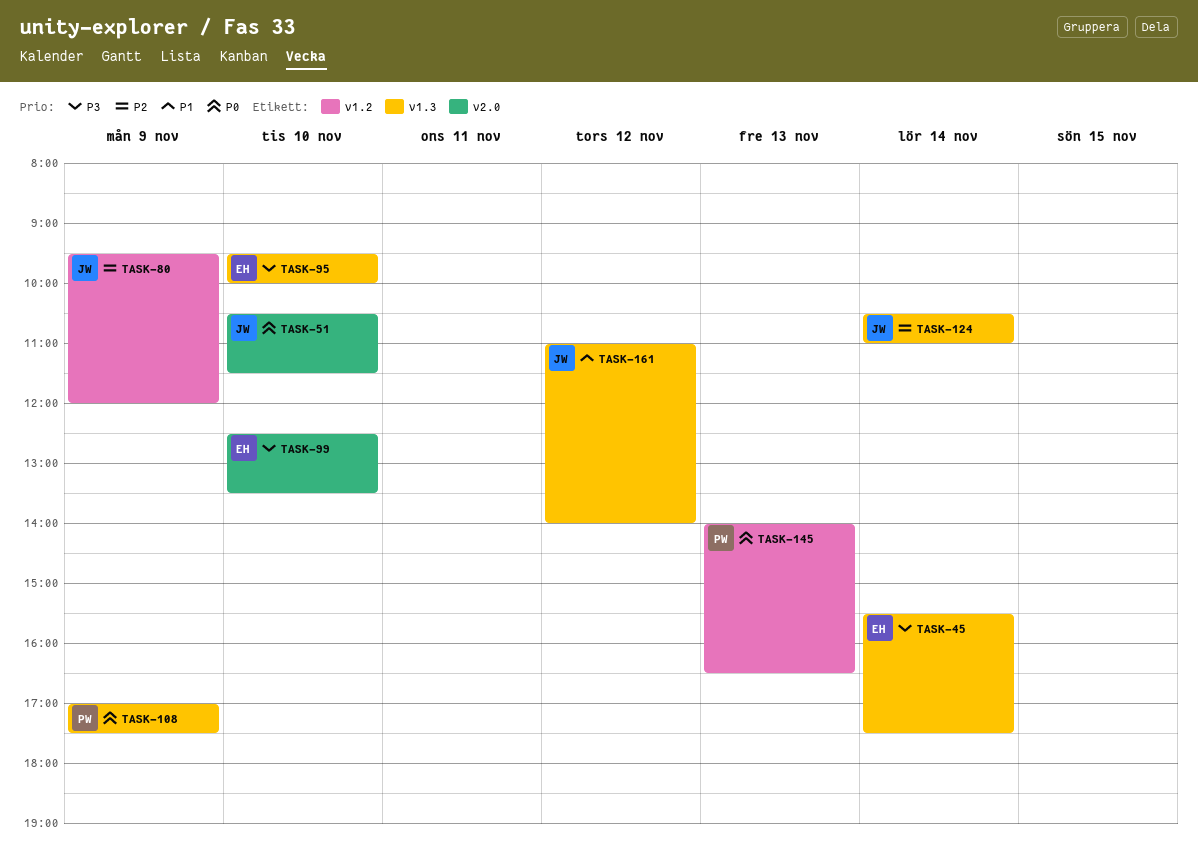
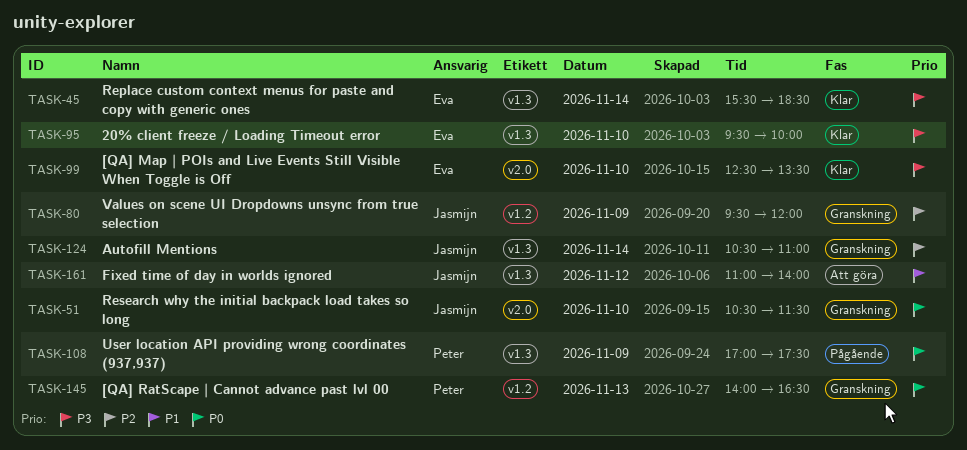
TASK-45, ends: 17:30 -> 18:30

